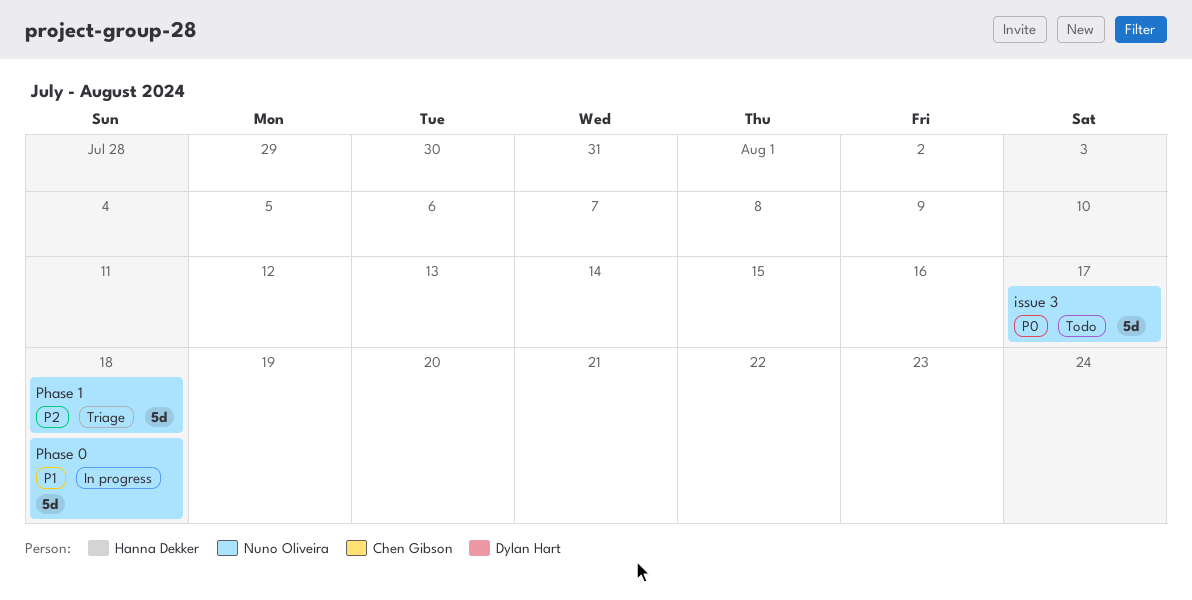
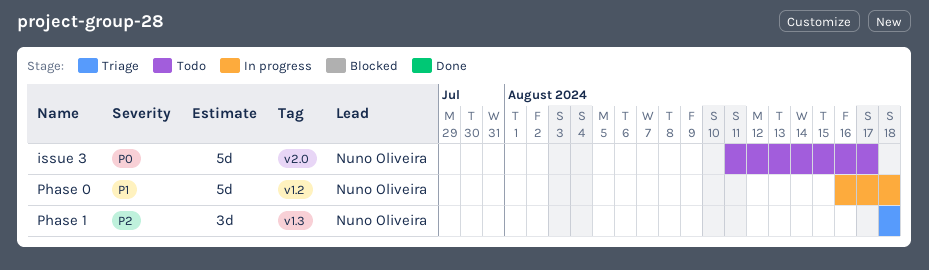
Phase 1, estimate: 5d -> 3d

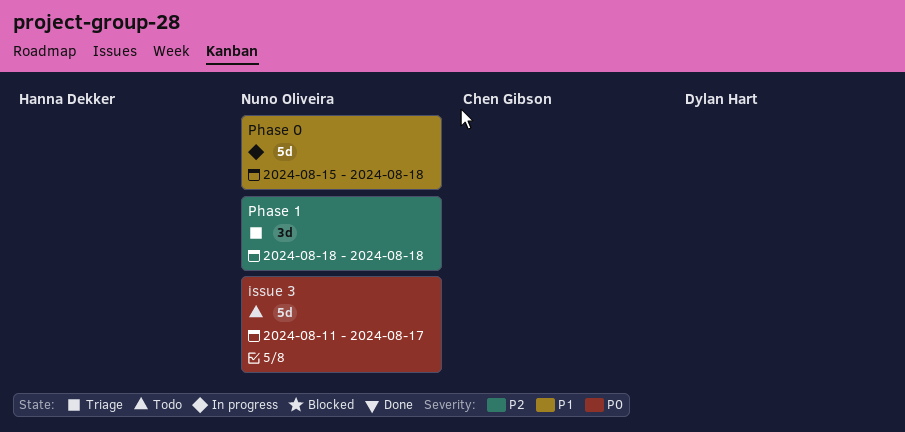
Phase 0, start: Aug 16 -> Aug 15

